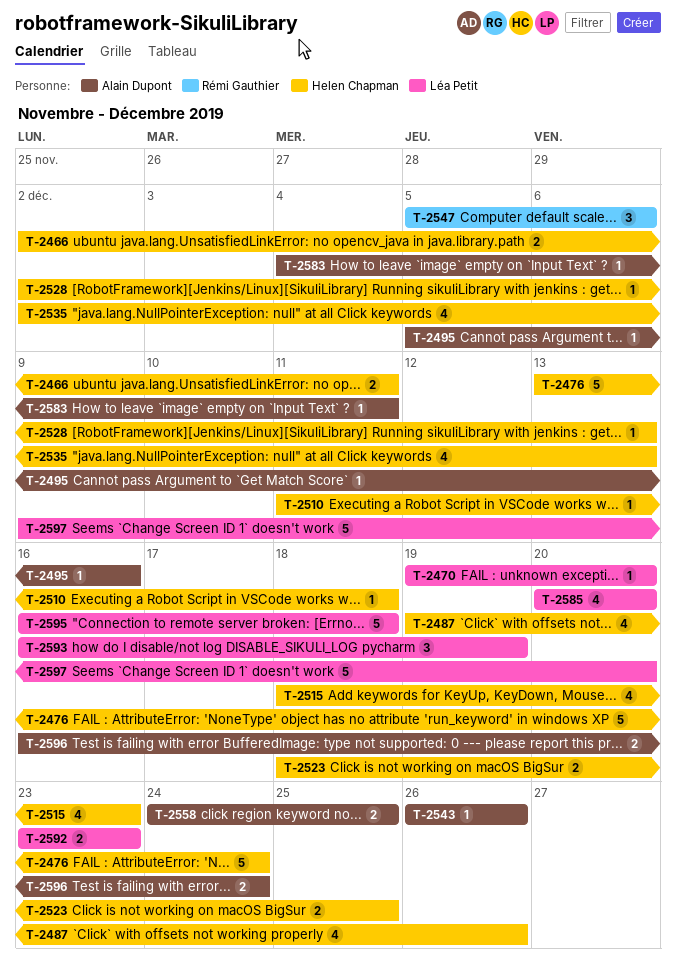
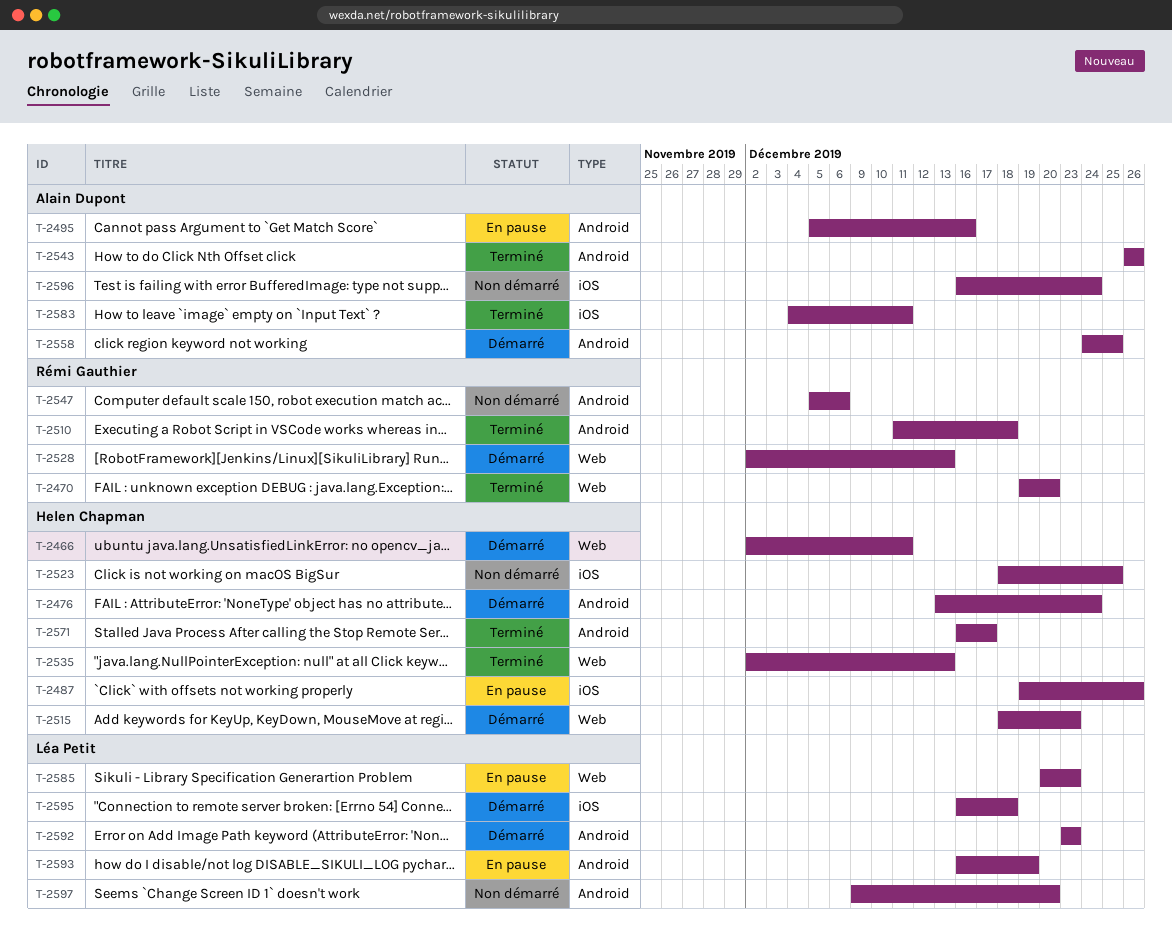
T-2470, owner: Léa Petit -> Rémi Gauthier
T-2510, owner: Helen Chapman -> Rémi Gauthier
T-2528, owner: Helen Chapman -> Rémi Gauthier
T-2571: none -> present
T-2585, due: Dec 20 -> Dec 23

